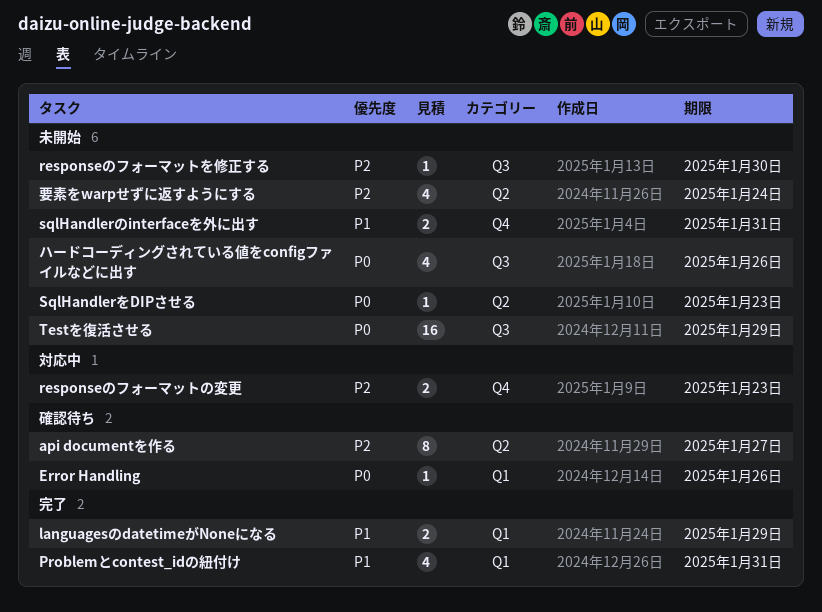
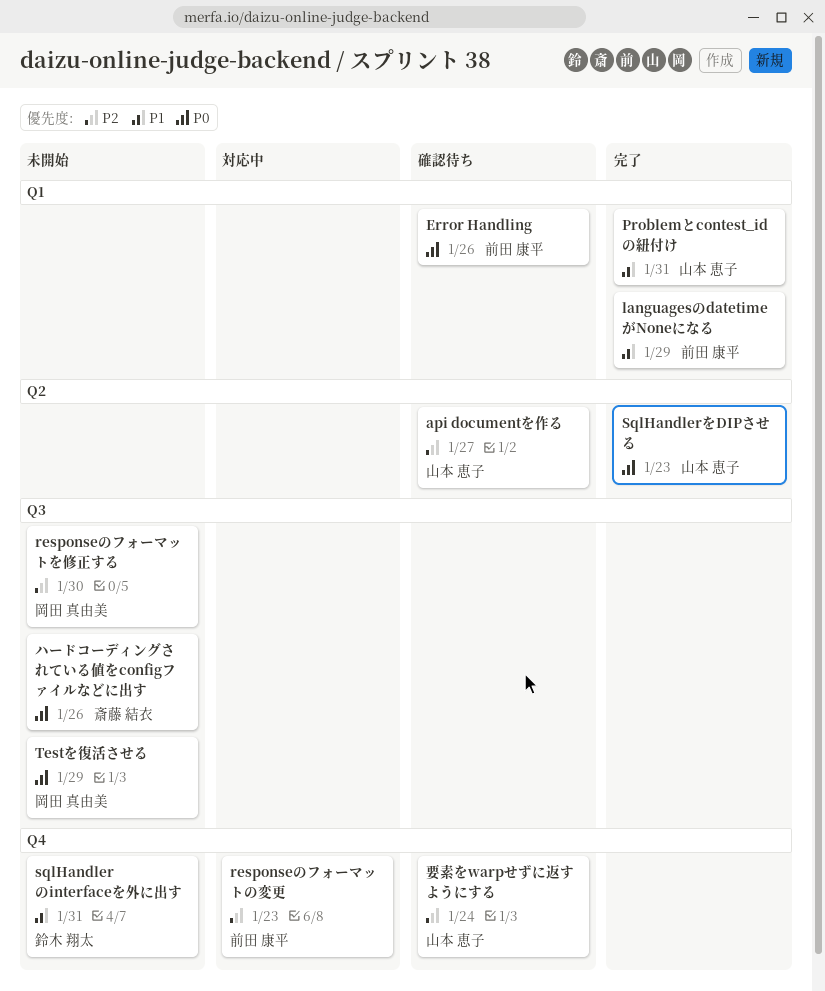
SqlHandlerをDIPさせる, status: 未開始 -> 完了
要素をwarpせずに返すようにする, status: 未開始 -> 確認待ち
要素をwarpせずに返すようにする, label: Q2 -> Q4

